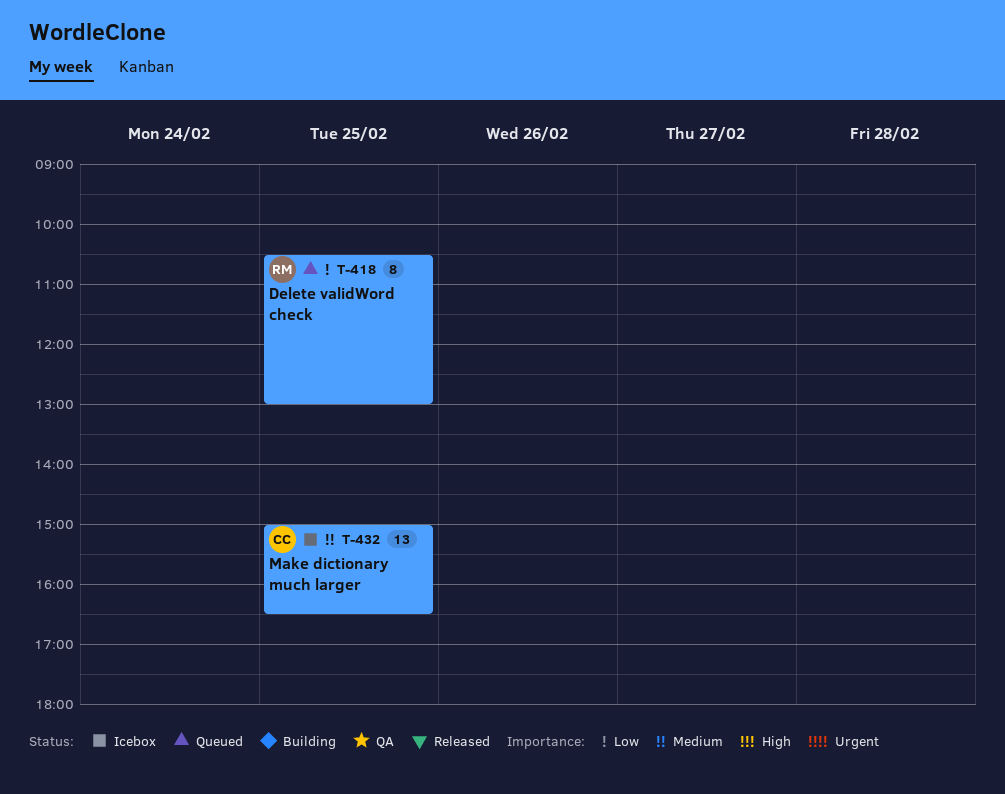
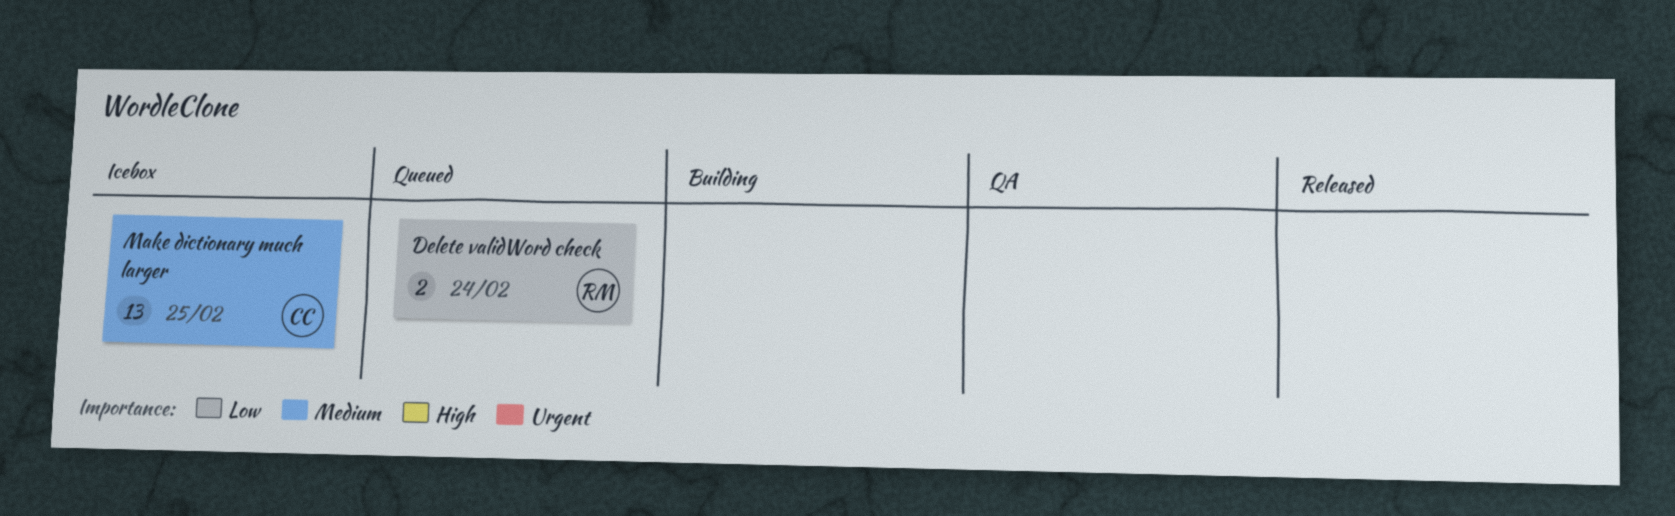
Delete validWord check, estimate: 8 -> 2
Delete validWord check, day: Feb 25 -> Feb 24

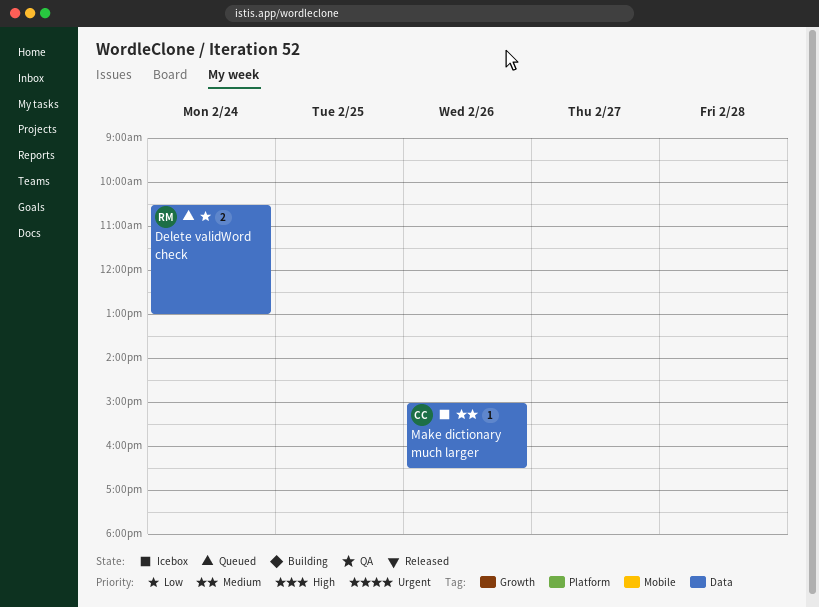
Make dictionary much larger, estimate: 13 -> 1
Make dictionary much larger, day: Feb 25 -> Feb 26

